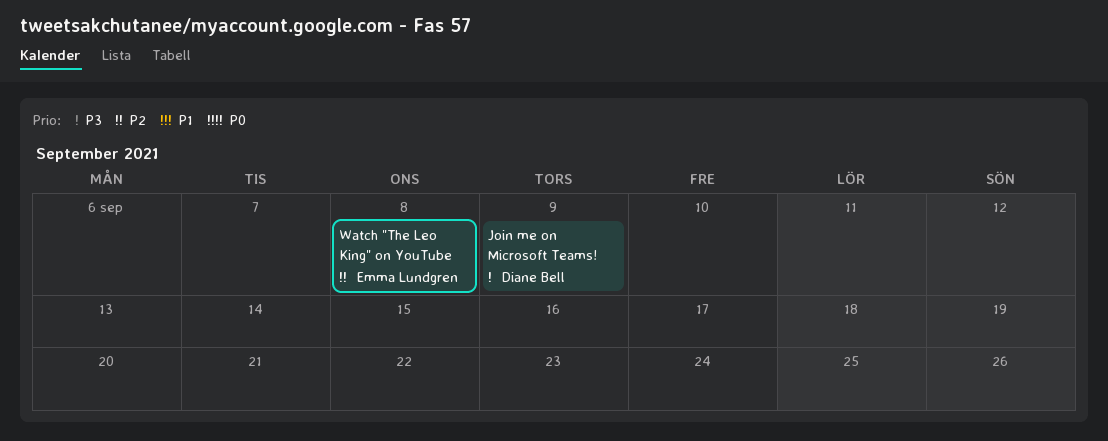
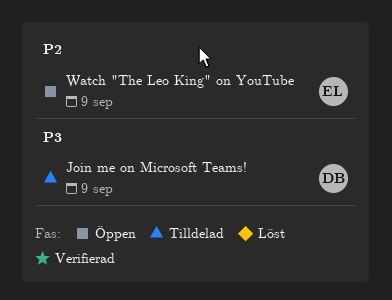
Watch "The Leo King" on YouTube, due: Sep 8 -> Sep 9

